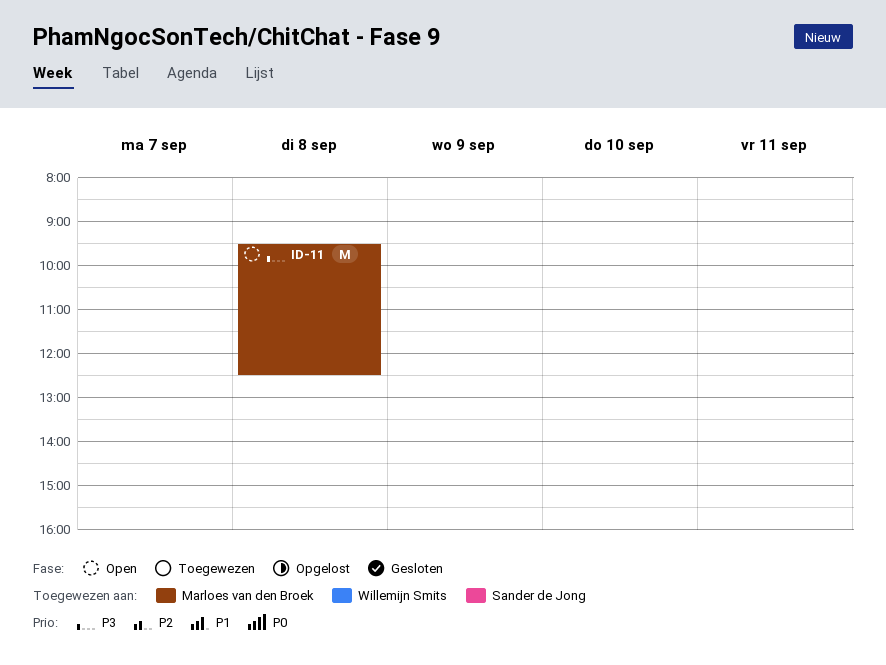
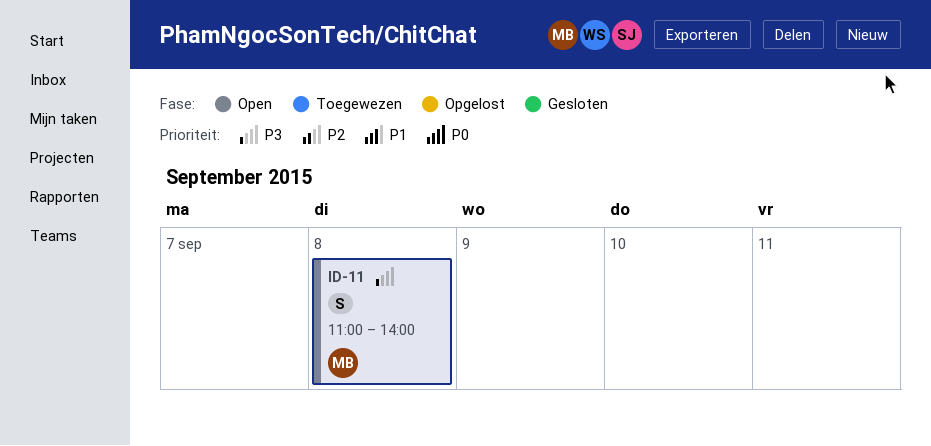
ID-11, estimate: M -> S
ID-11, begins: 09:30 -> 11:00
ID-11, ends: 12:30 -> 14:00

